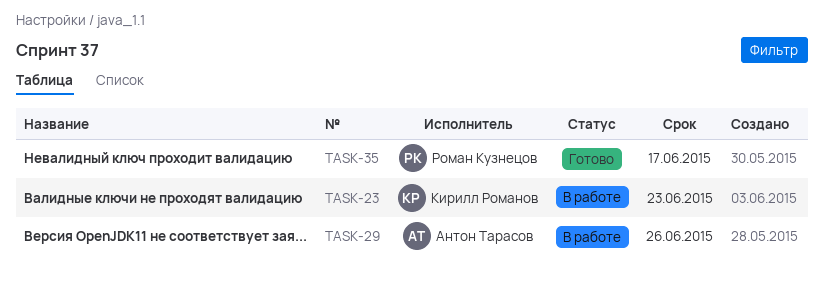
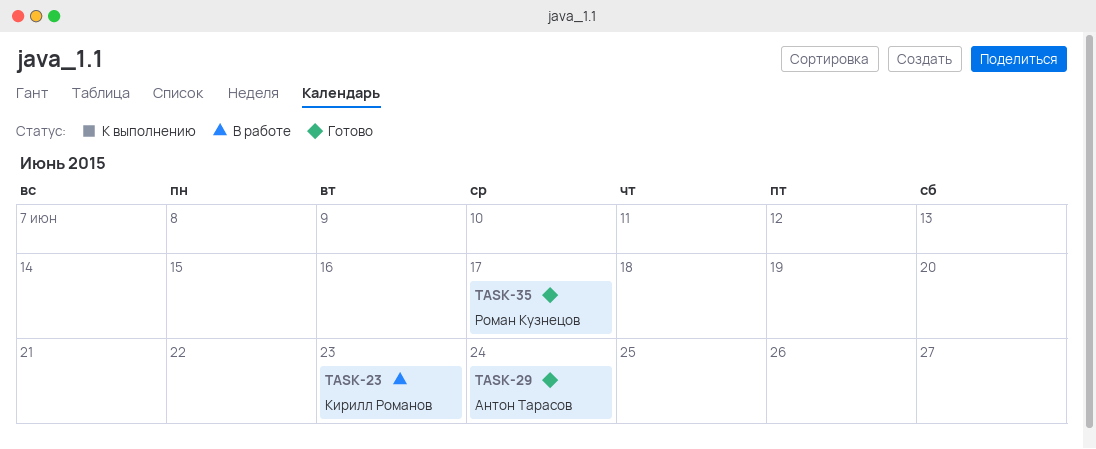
TASK-29, status: В работе -> Готово
TASK-29, due: Jun 26 -> Jun 24

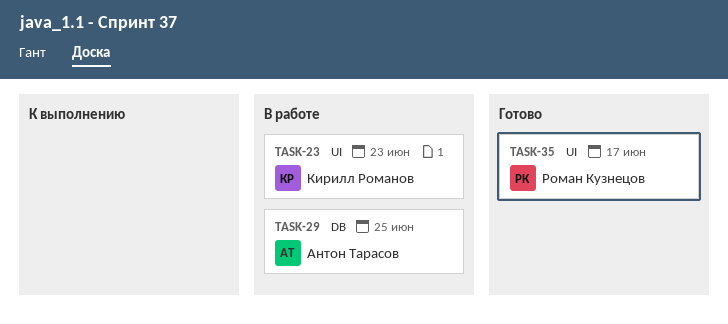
TASK-29, status: Готово -> В работе
TASK-29, due: Jun 24 -> Jun 25

